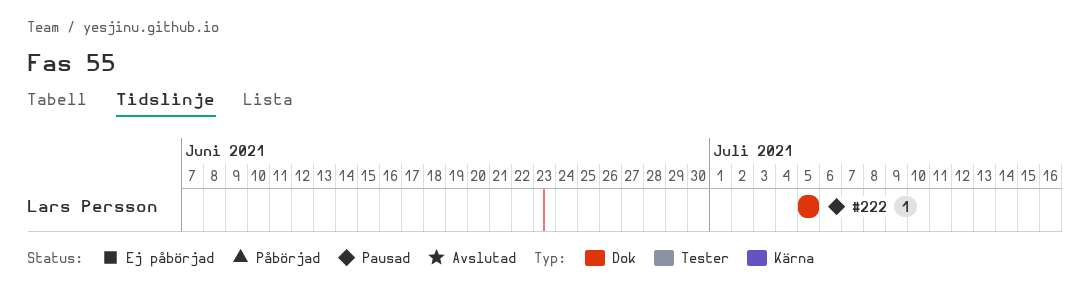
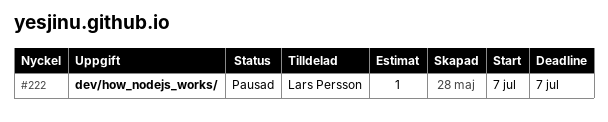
#222, start: Jul 5 -> Jul 7
#222, due: Jul 5 -> Jul 7

